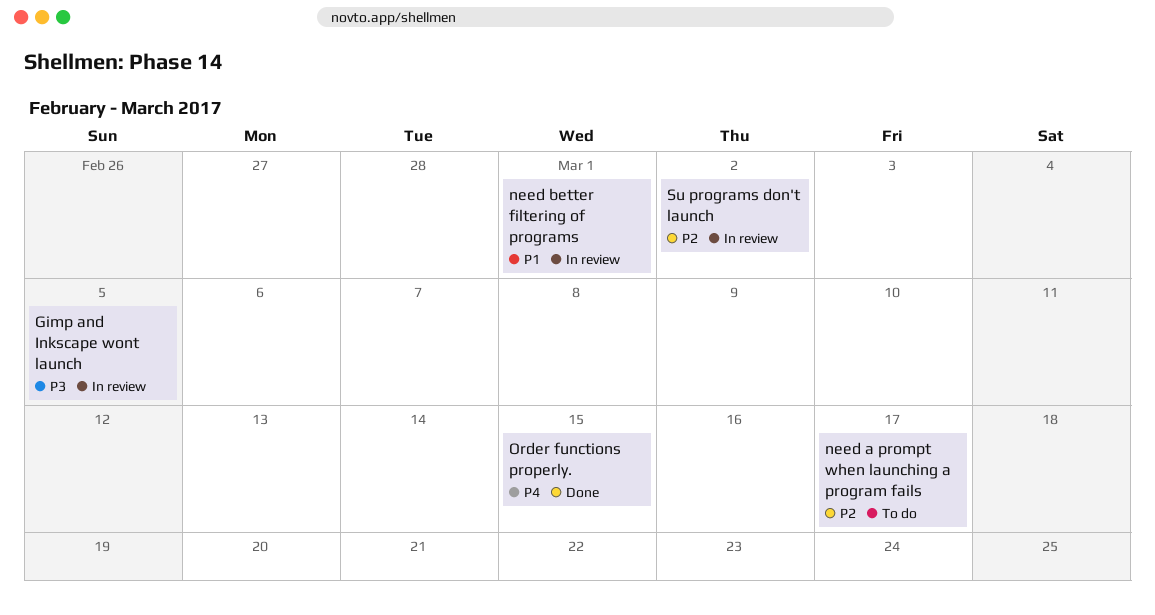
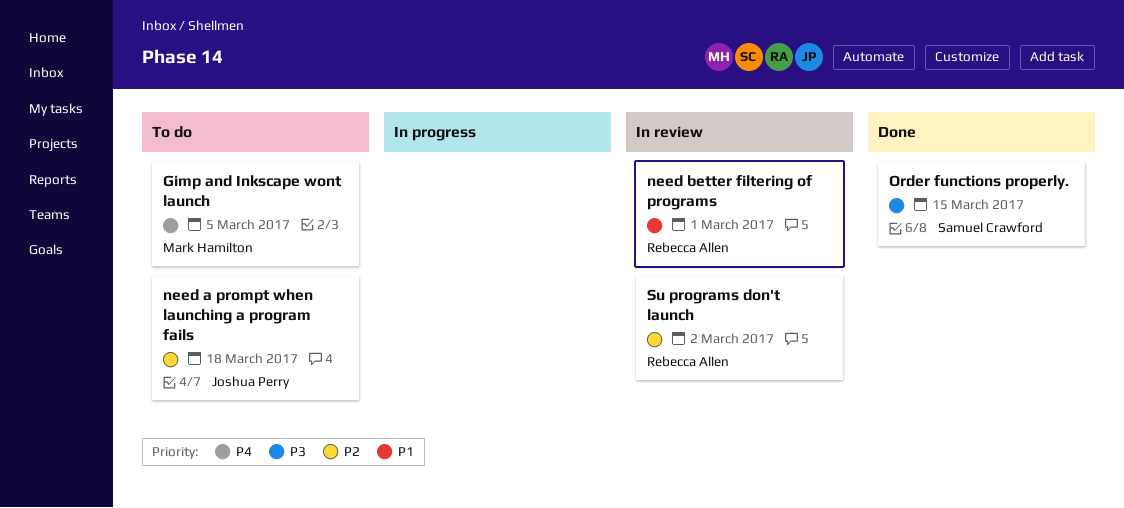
Gimp and Inkscape wont launch, status: In review -> To do
Gimp and Inkscape wont launch, priority: P3 -> P4
need a prompt when launching a program fails, due: Mar 17 -> Mar 18
Order functions properly., priority: P4 -> P3

